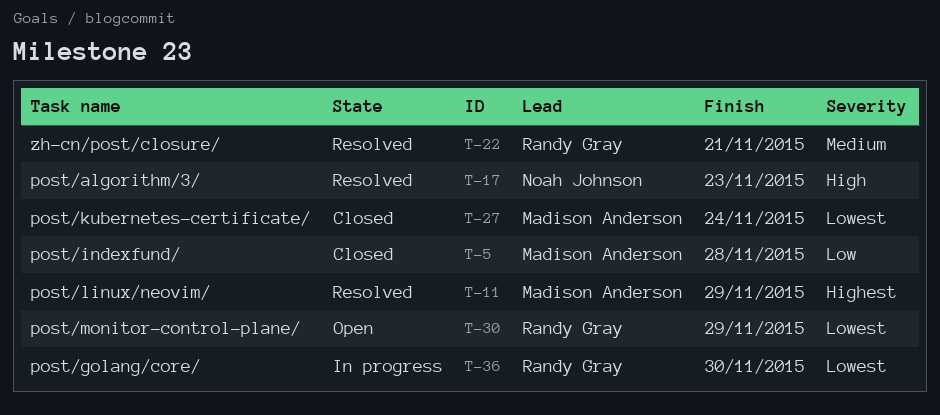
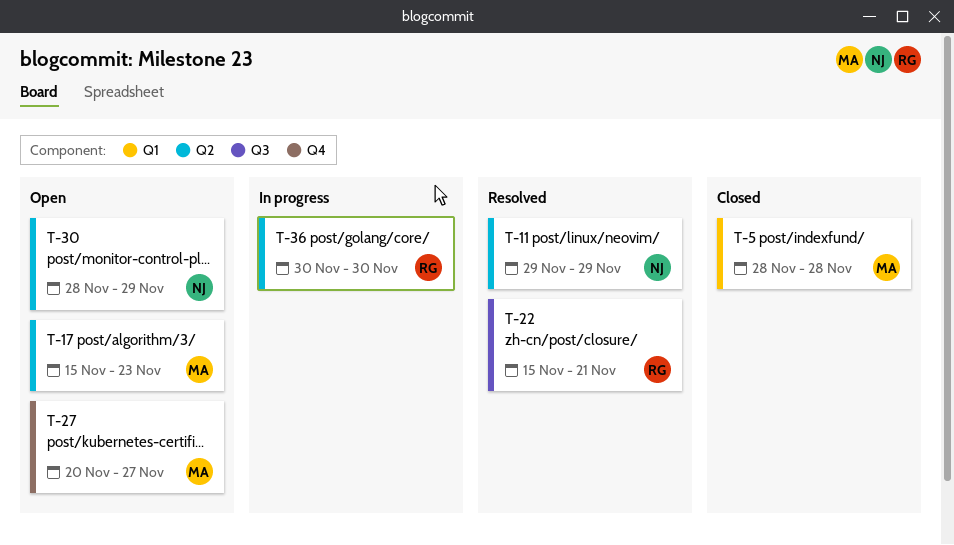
T-11, owner: Madison Anderson -> Noah Johnson
T-17, status: Resolved -> Open
T-17, owner: Noah Johnson -> Madison Anderson
T-27, status: Closed -> Open
T-27, due: Nov 24 -> Nov 27
T-30, owner: Randy Gray -> Noah Johnson

